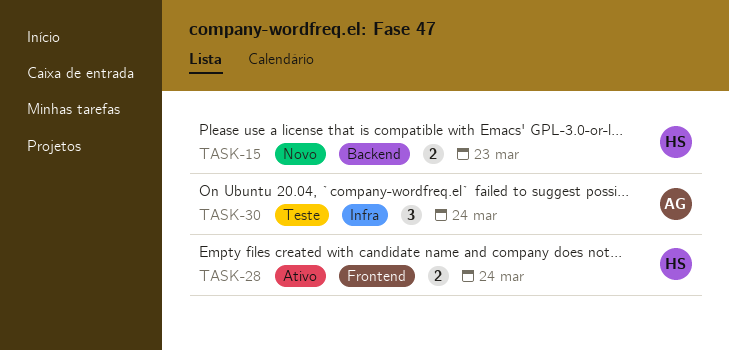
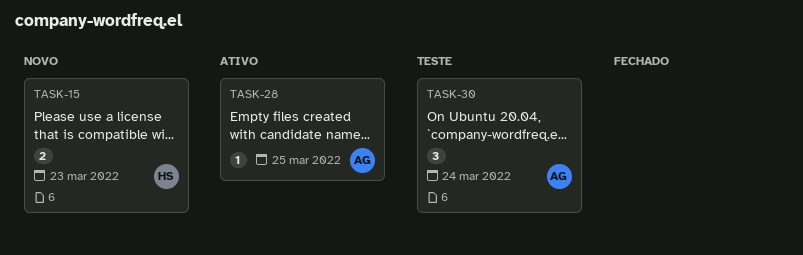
TASK-28, owner: HS -> AG
TASK-28, estimate: 2 -> 1
TASK-28, due: Mar 24 -> Mar 25

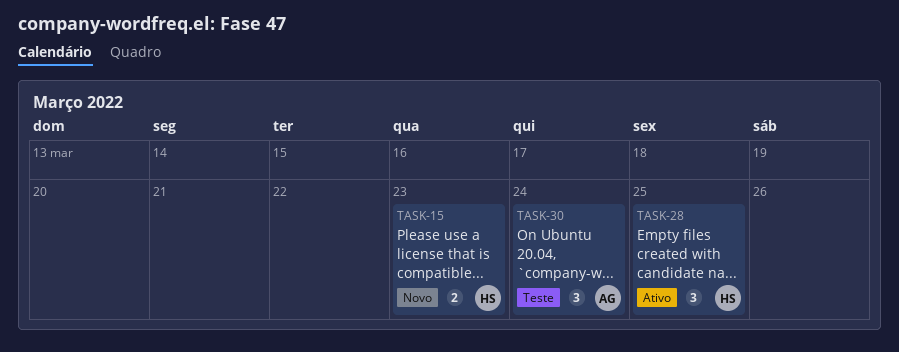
TASK-28, owner: AG -> HS
TASK-28, estimate: 1 -> 3

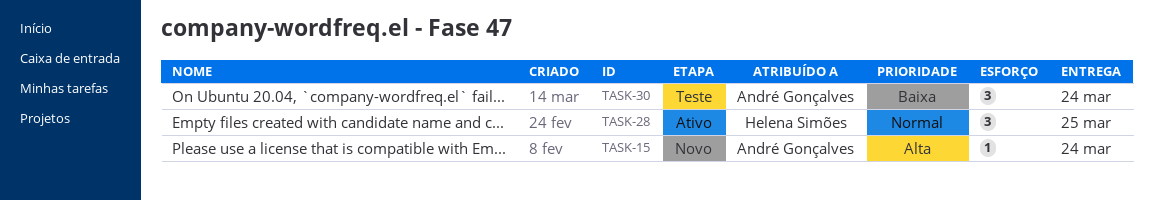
TASK-15, owner: Helena Simões -> André Gonçalves
TASK-15, estimate: 2 -> 1
TASK-15, due: Mar 23 -> Mar 24

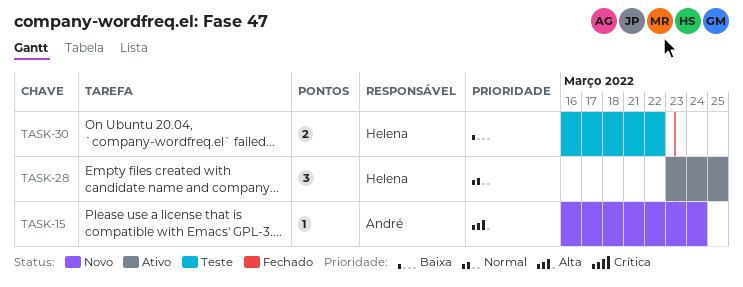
TASK-30, owner: André Gonçalves -> Helena Simões
TASK-30, estimate: 3 -> 2
TASK-30, due: Mar 24 -> Mar 22

